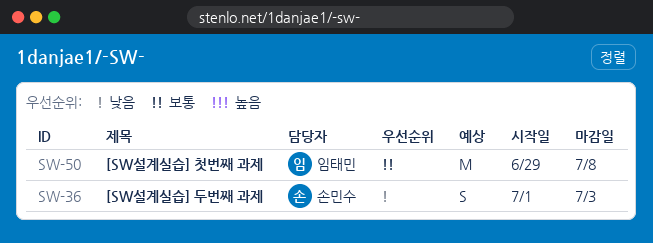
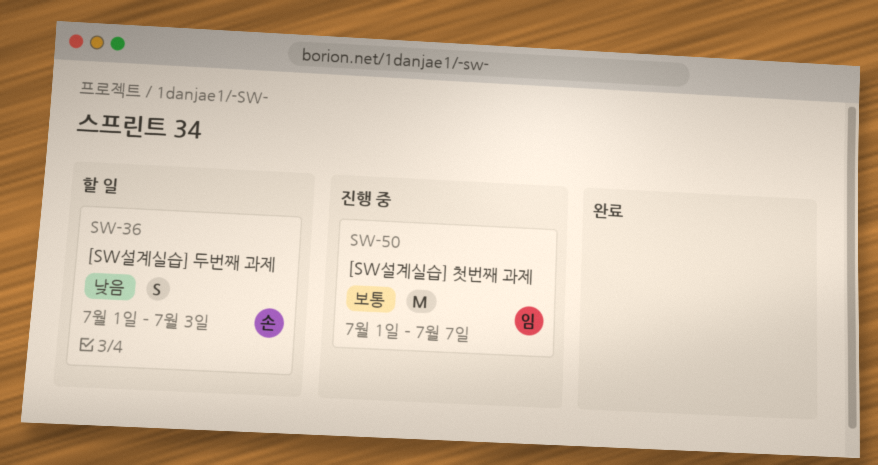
SW-50, start: Jun 29 -> Jul 1
SW-50, due: Jul 8 -> Jul 7

